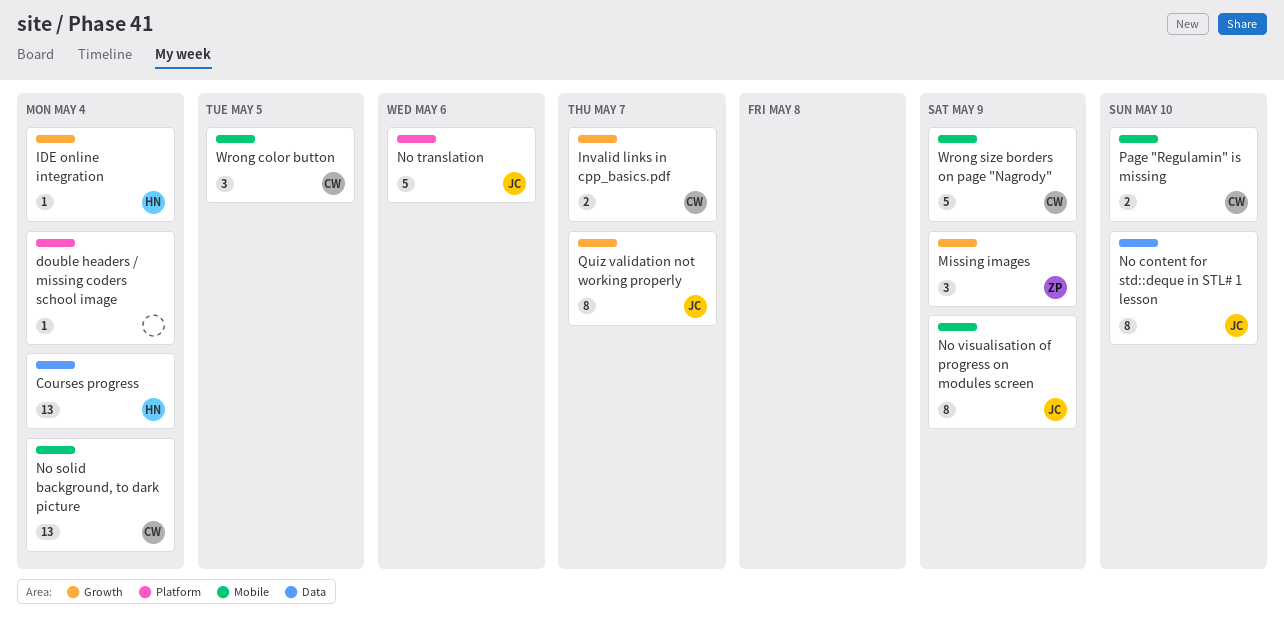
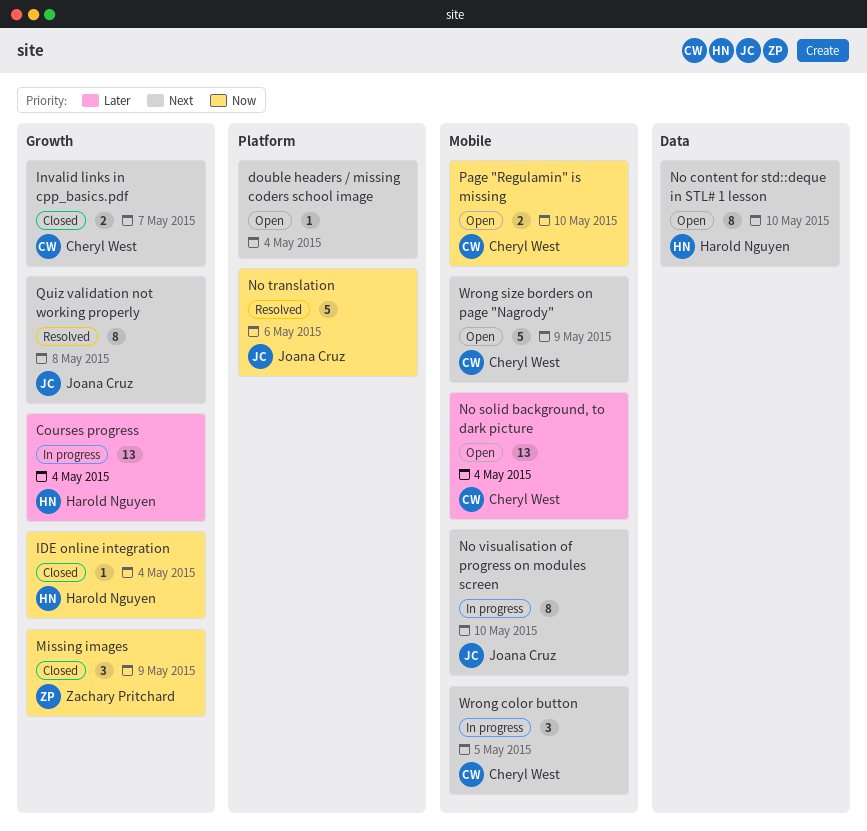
Courses progress, label: Data -> Growth
No content for std::deque in STL# 1 lesson, owner: Joana Cruz -> Harold Nguyen
No visualisation of progress on modules screen, due: May 9 -> May 10
Quiz validation not working properly, due: May 7 -> May 8

